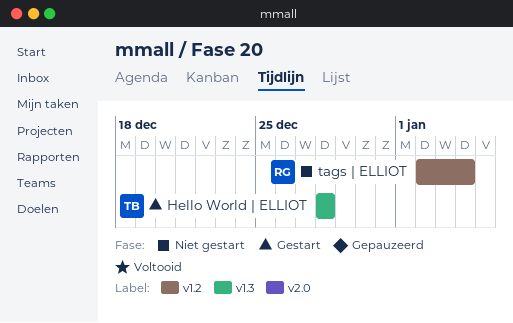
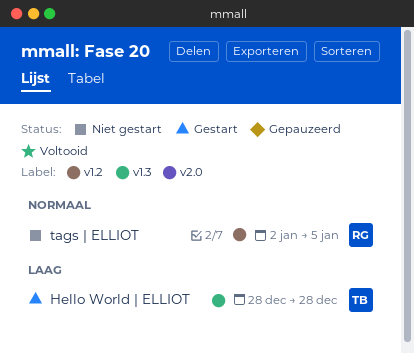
tags | ELLIOT, due: Jan 4 -> Jan 5

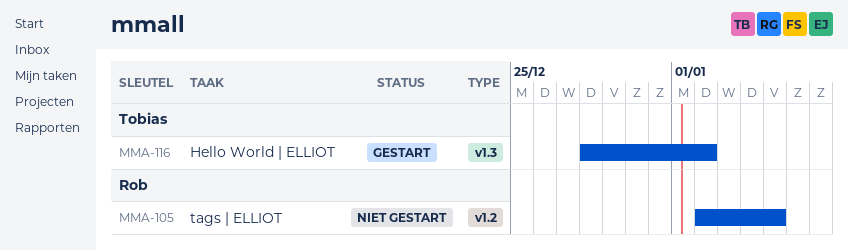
Hello World | ELLIOT, due: Dec 28 -> Jan 2

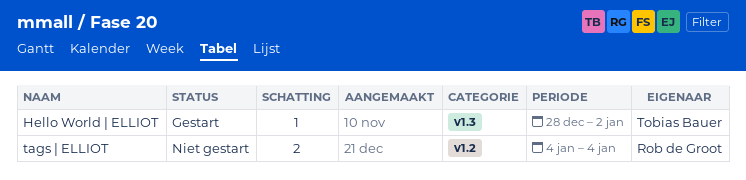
tags | ELLIOT, start: Jan 2 -> Jan 4
tags | ELLIOT, due: Jan 5 -> Jan 4

